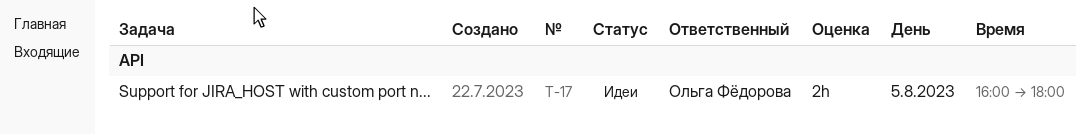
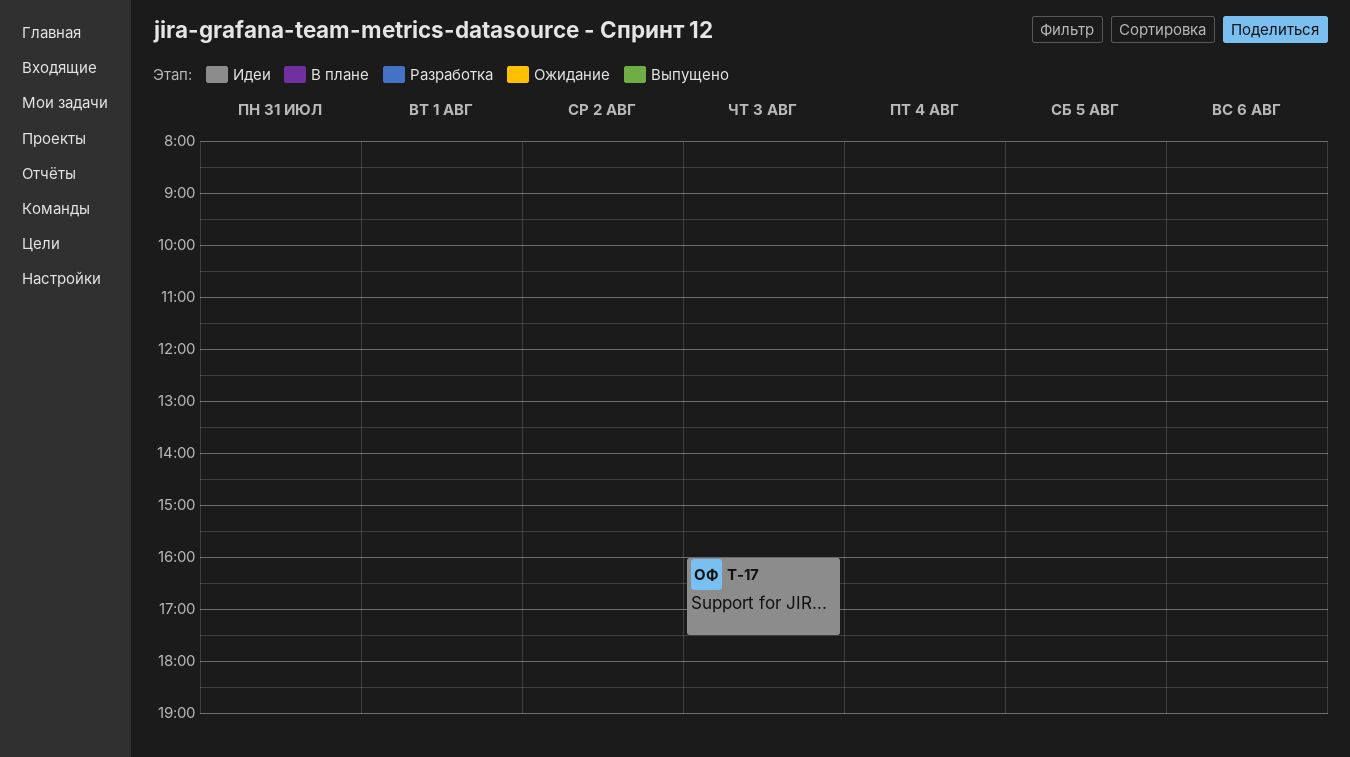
T-17, day: Aug 5 -> Aug 3
T-17, ends: 18:00 -> 17:30

